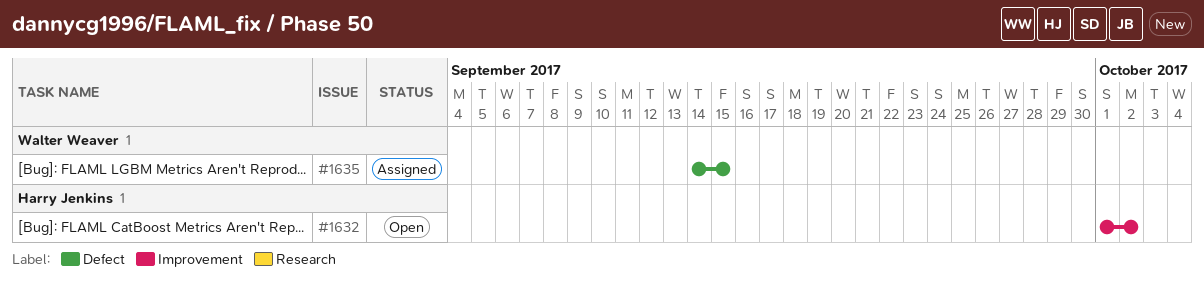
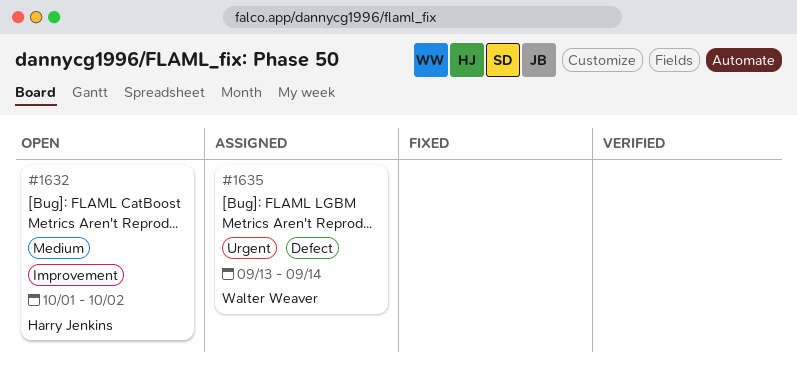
#1635, start: Sep 14 -> Sep 13
#1635, due: Sep 15 -> Sep 14

